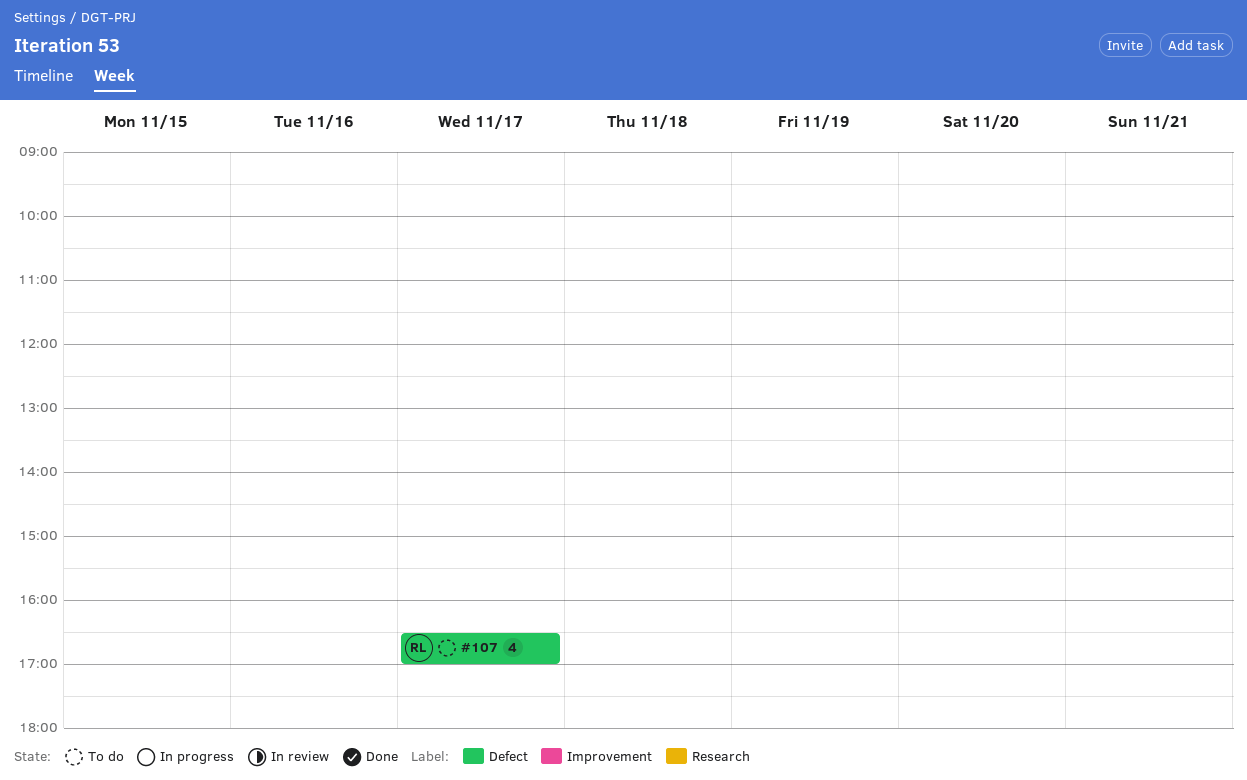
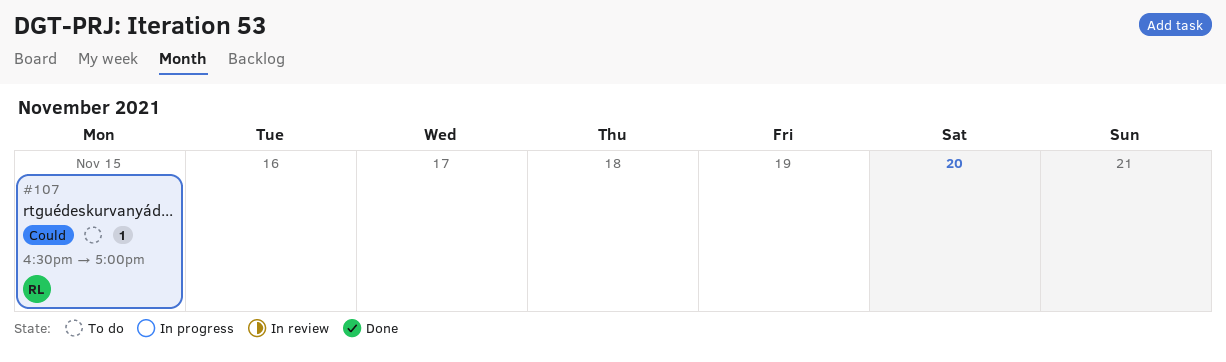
#107, estimate: 4 -> 1
#107, day: Nov 17 -> Nov 15

